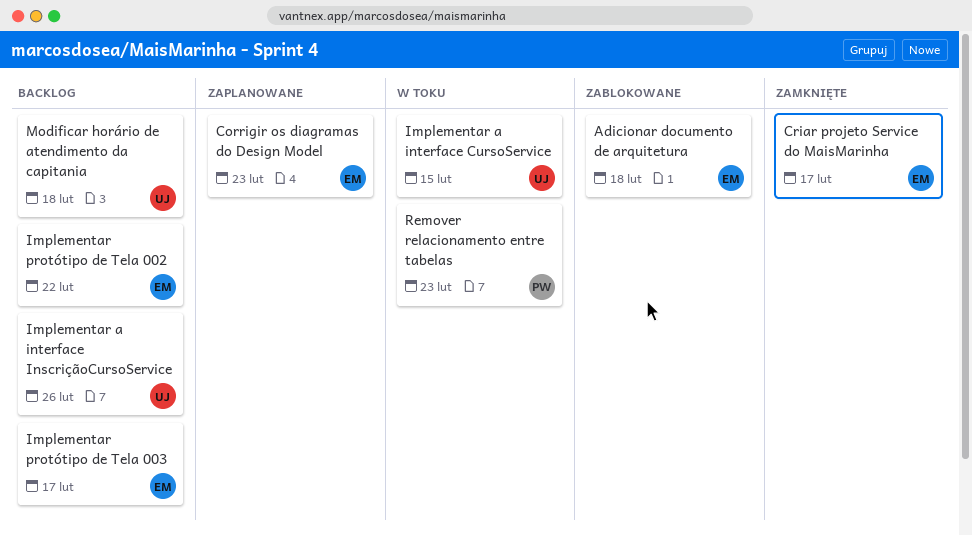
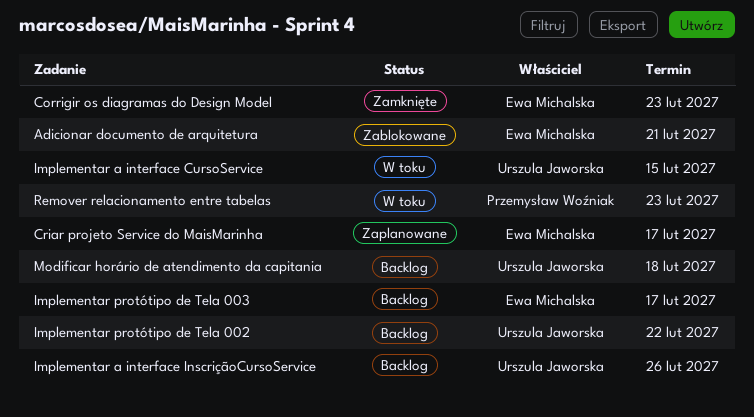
Adicionar documento de arquitetura, due: Feb 18 -> Feb 21
Corrigir os diagramas do Design Model, status: Zaplanowane -> Zamknięte
Criar projeto Service do MaisMarinha, status: Zamknięte -> Zaplanowane
Implementar protótipo de Tela 002, owner: Ewa Michalska -> Urszula Jaworska

